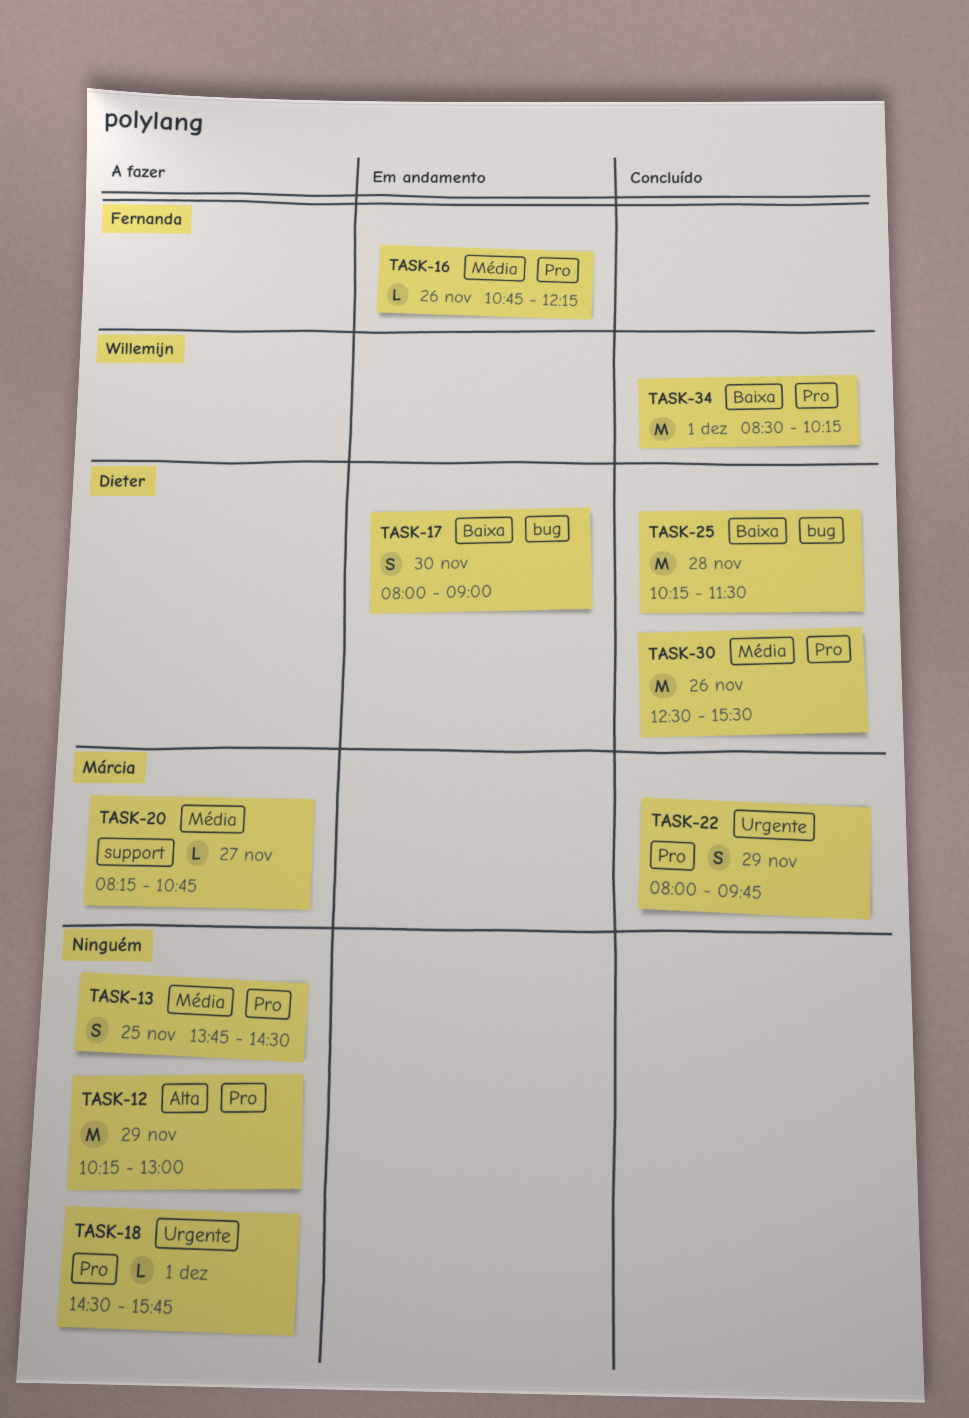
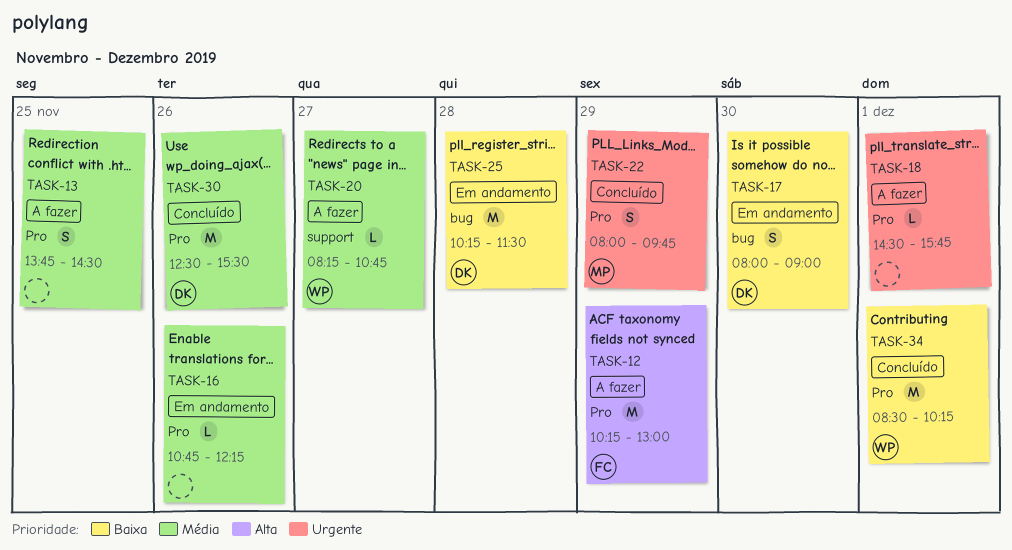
TASK-12, owner: none -> Fernanda
TASK-16, owner: Fernanda -> none
TASK-20, owner: Márcia -> Willemijn
TASK-25, status: Concluído -> Em andamento

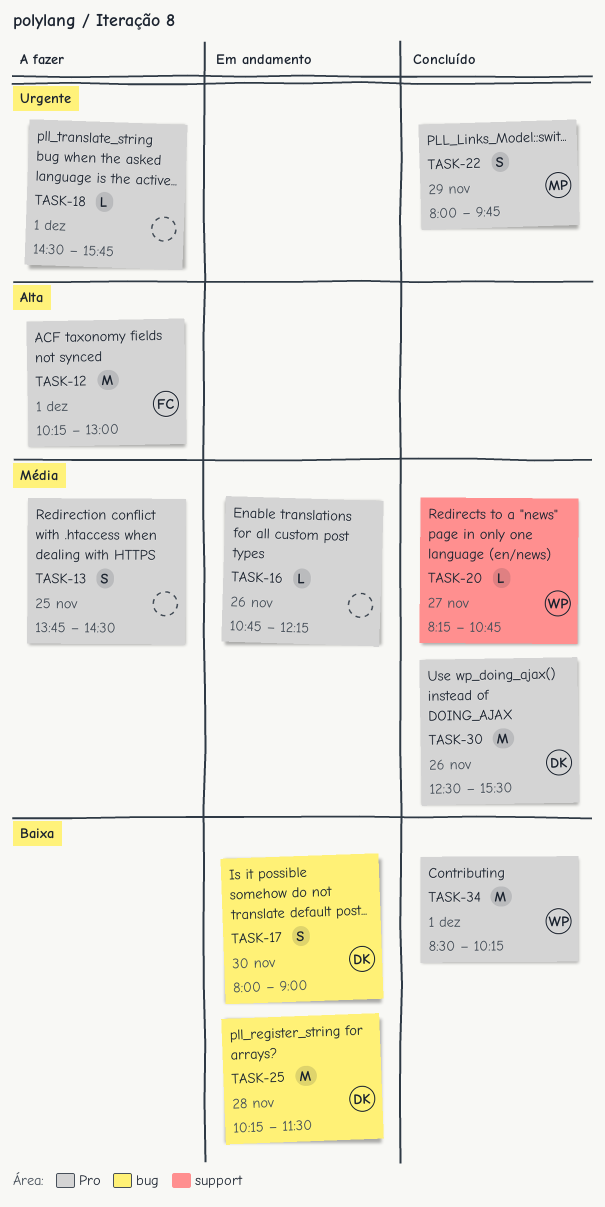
TASK-12, day: Nov 29 -> Dec 1
TASK-20, status: A fazer -> Concluído

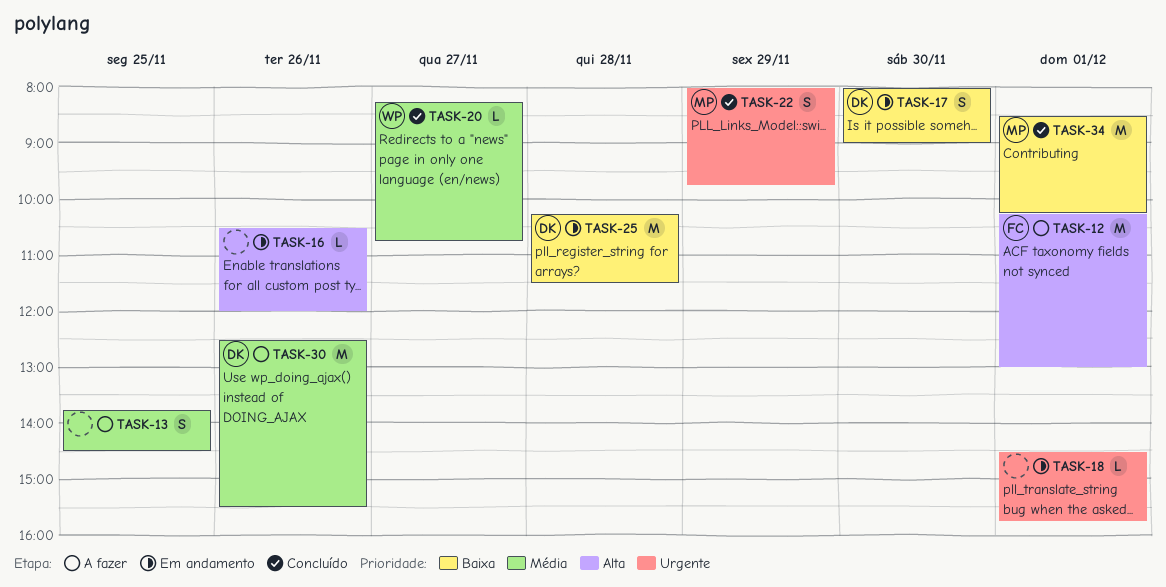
TASK-16, priority: Média -> Alta
TASK-16, begins: 10:45 -> 10:30
TASK-16, ends: 12:15 -> 12:00
TASK-18, status: A fazer -> Em andamento
TASK-30, status: Concluído -> A fazer
TASK-34, owner: WP -> MP

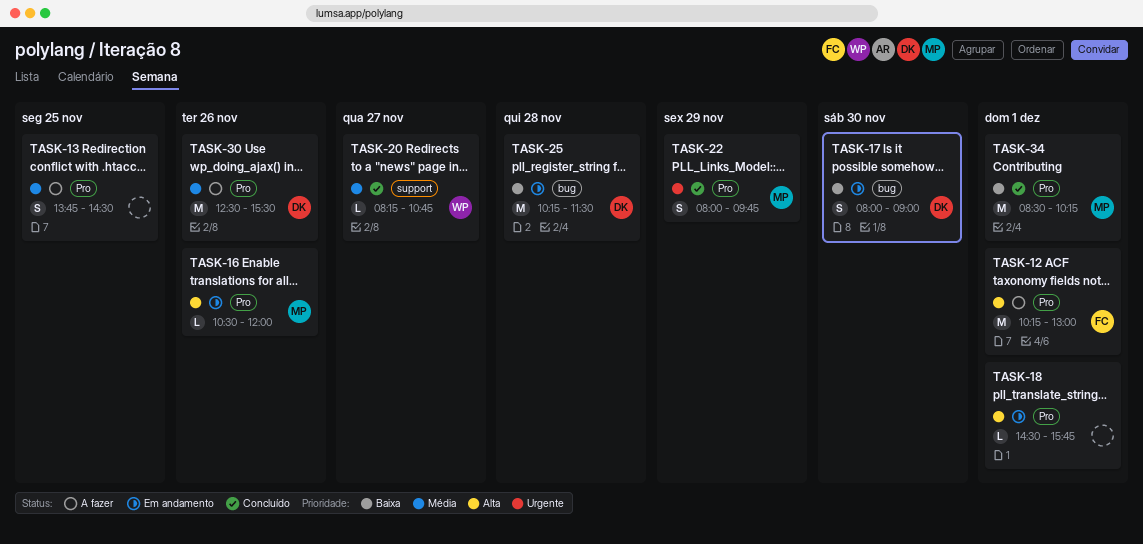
TASK-16, owner: none -> MP
TASK-18, priority: Urgente -> Alta

